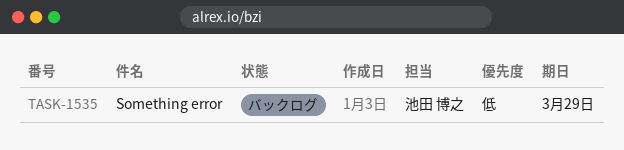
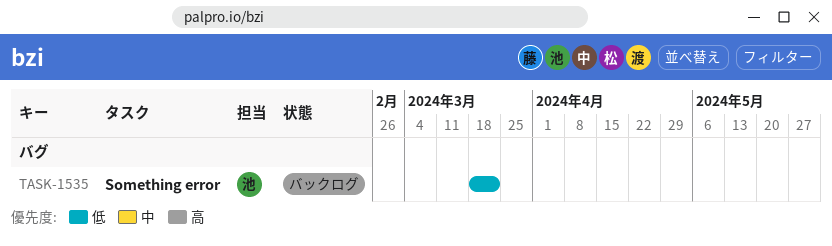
TASK-1535, due: Mar 29 -> Mar 22

